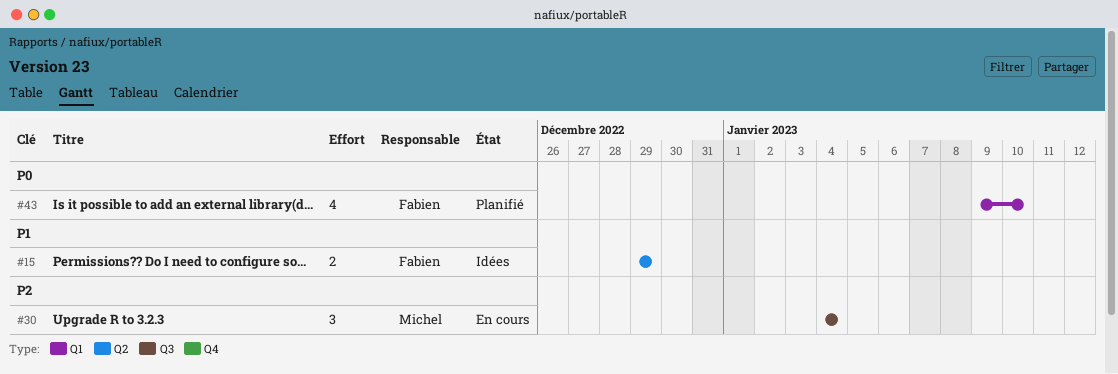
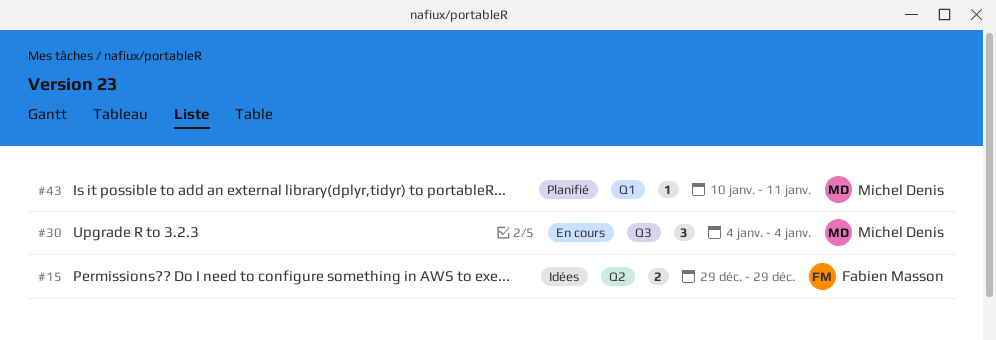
#43, owner: Fabien Masson -> Michel Denis
#43, estimate: 4 -> 1
#43, start: Jan 9 -> Jan 10
#43, due: Jan 10 -> Jan 11

